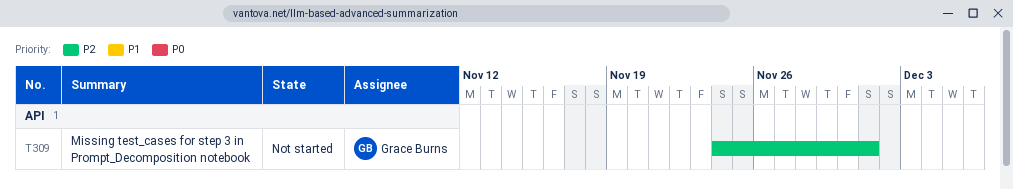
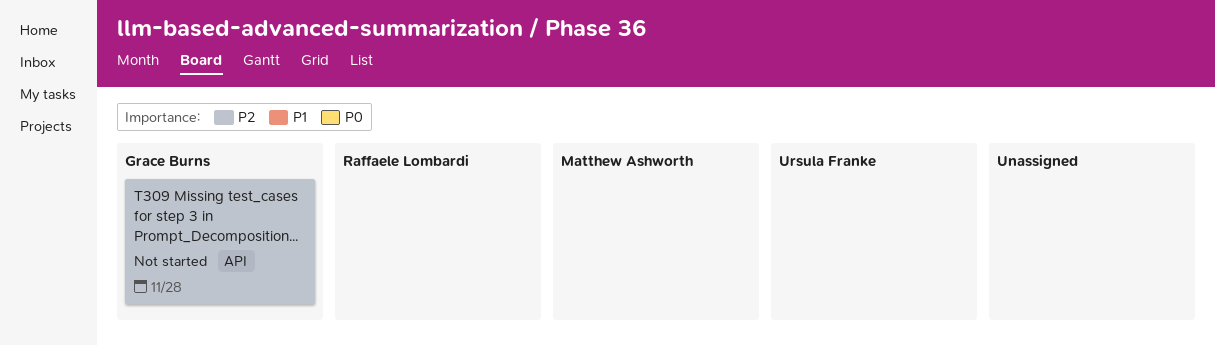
T309, due: Dec 1 -> Nov 28

